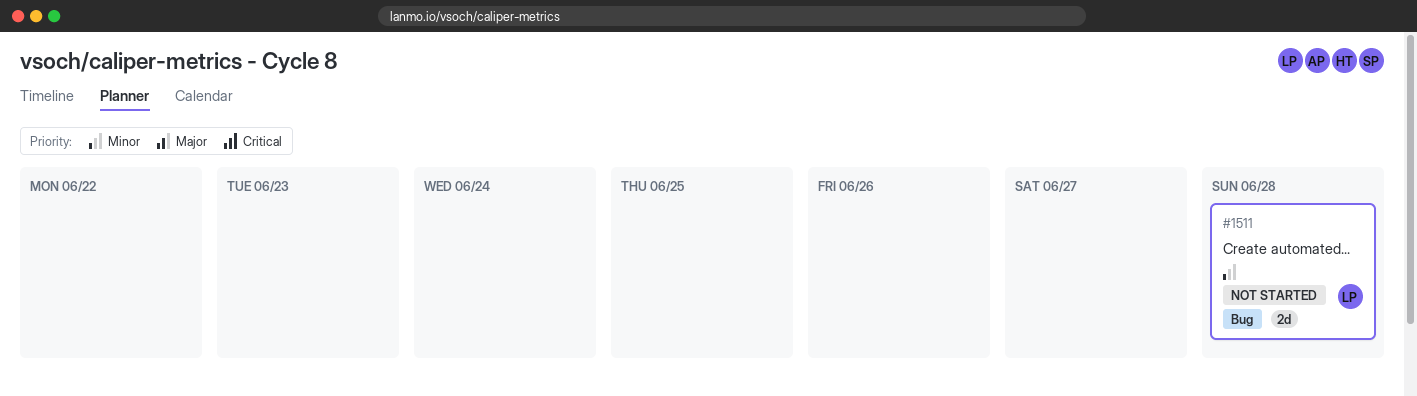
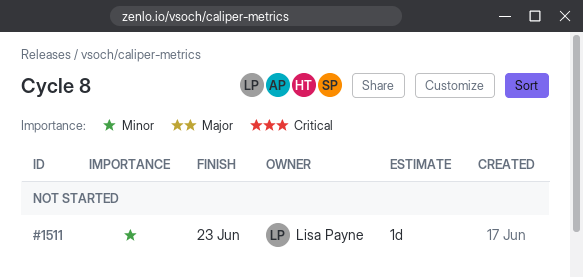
#1511, estimate: 2d -> 1d
#1511, due: Jun 28 -> Jun 23

